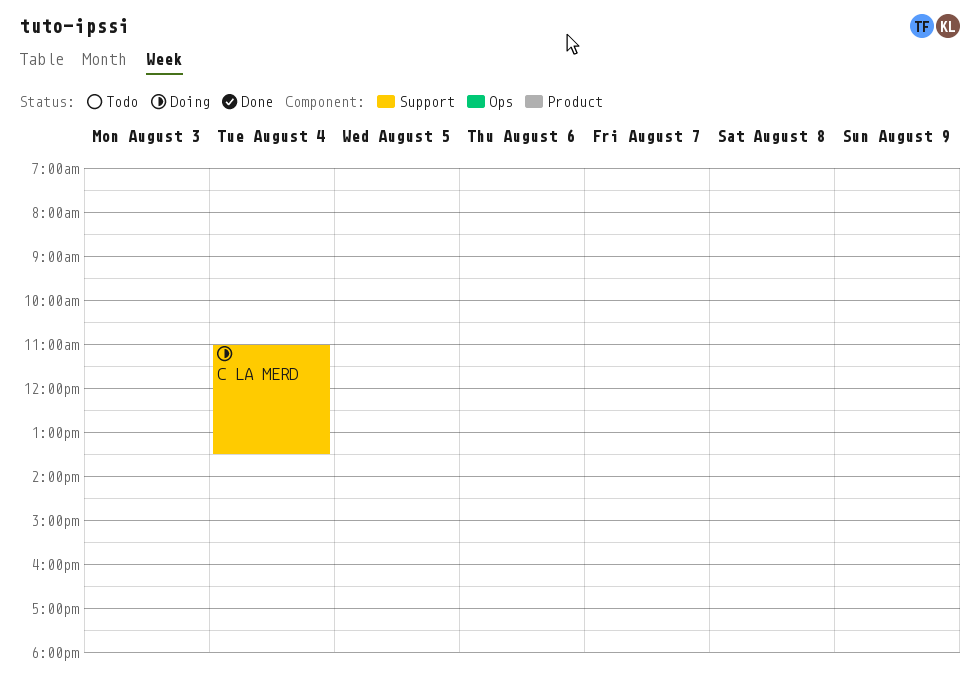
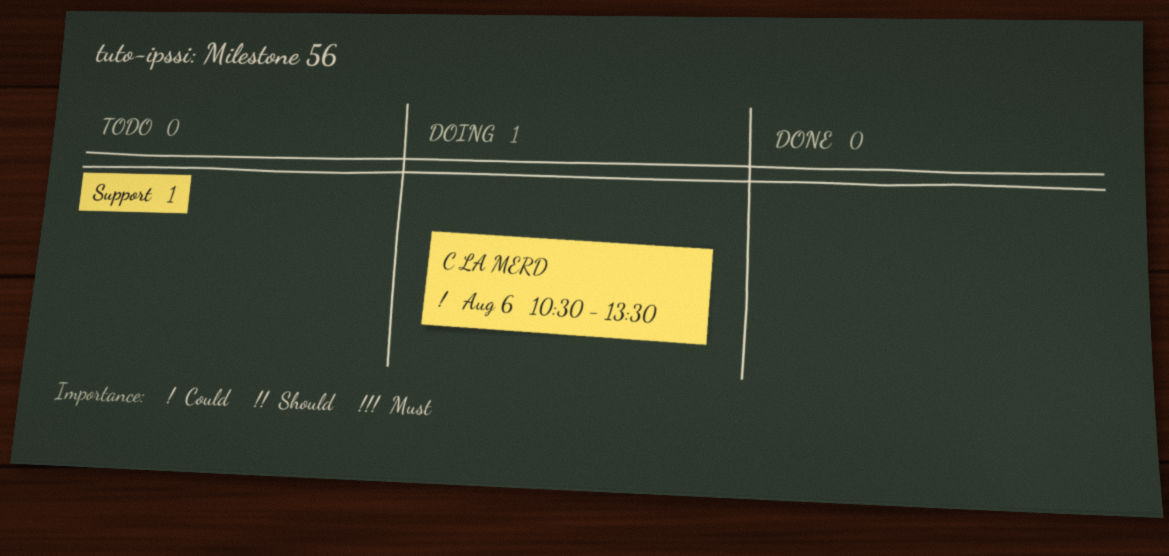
C LA MERD, day: Aug 4 -> Aug 6
C LA MERD, begins: 11:00 -> 10:30

